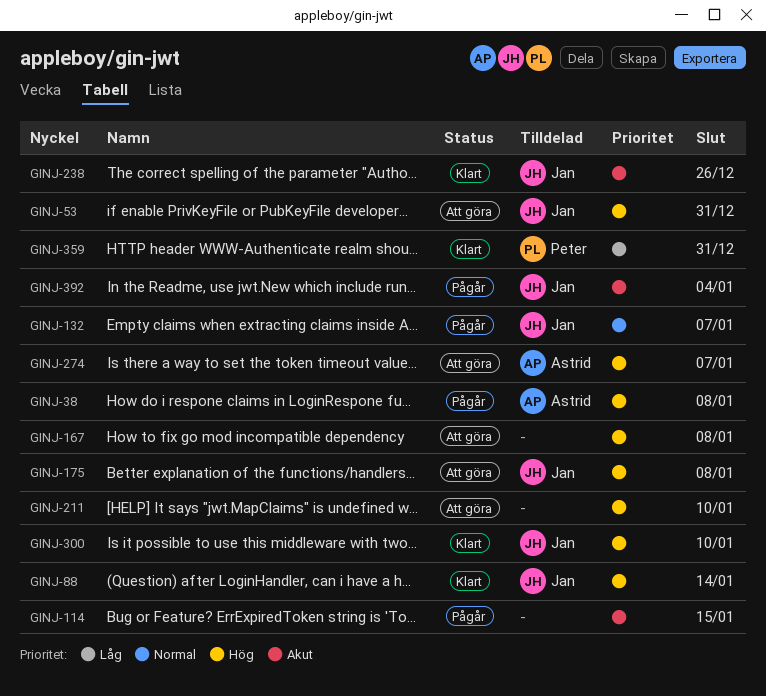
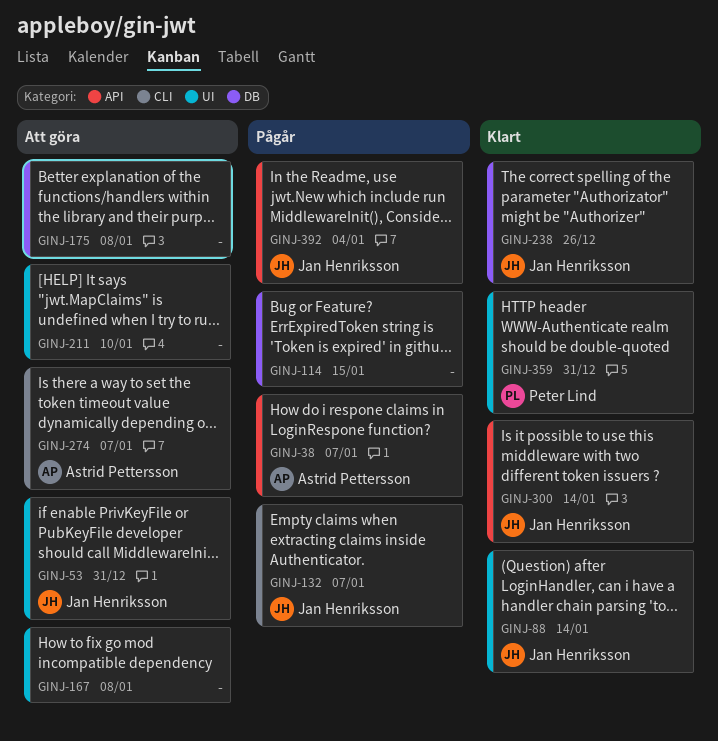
GINJ-38, due: Jan 8 -> Jan 7
GINJ-175, owner: Jan Henriksson -> none
GINJ-300, due: Jan 10 -> Jan 14

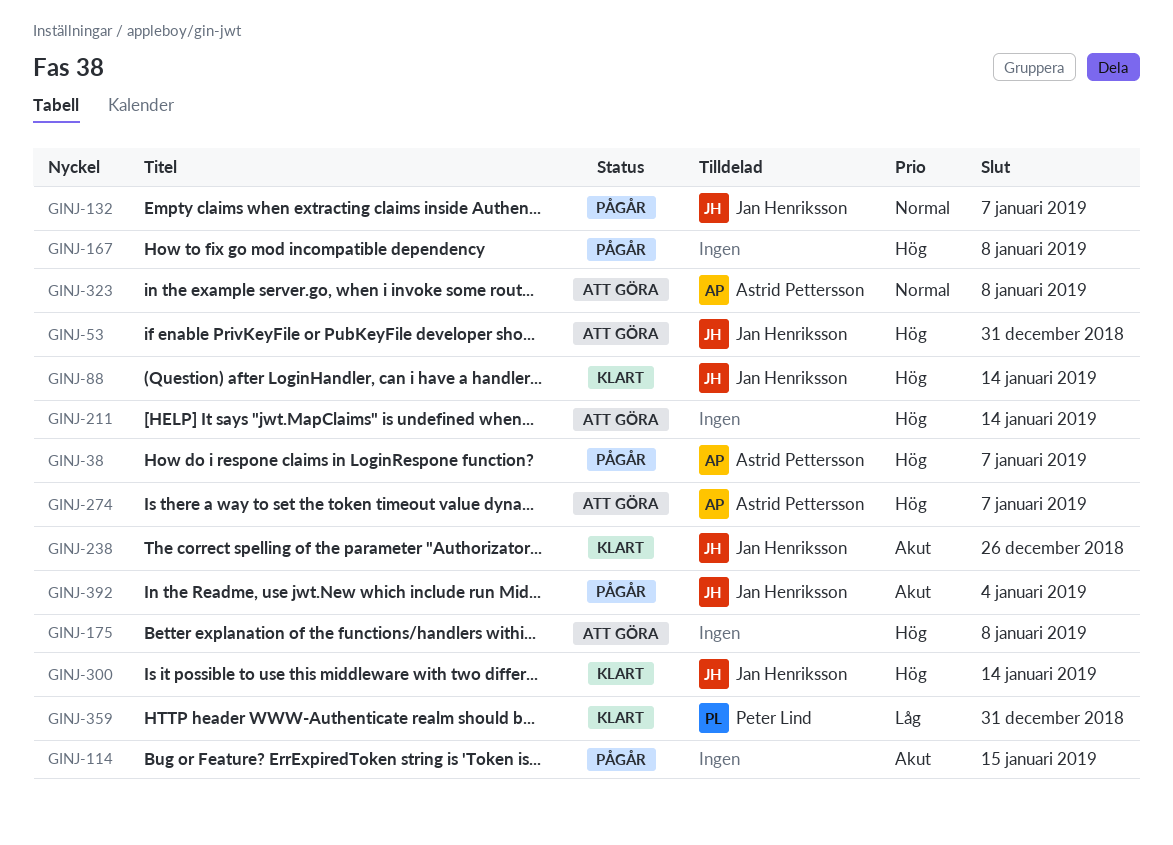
GINJ-167, status: Att göra -> Pågår
GINJ-211, due: Jan 10 -> Jan 14
GINJ-323: none -> present

